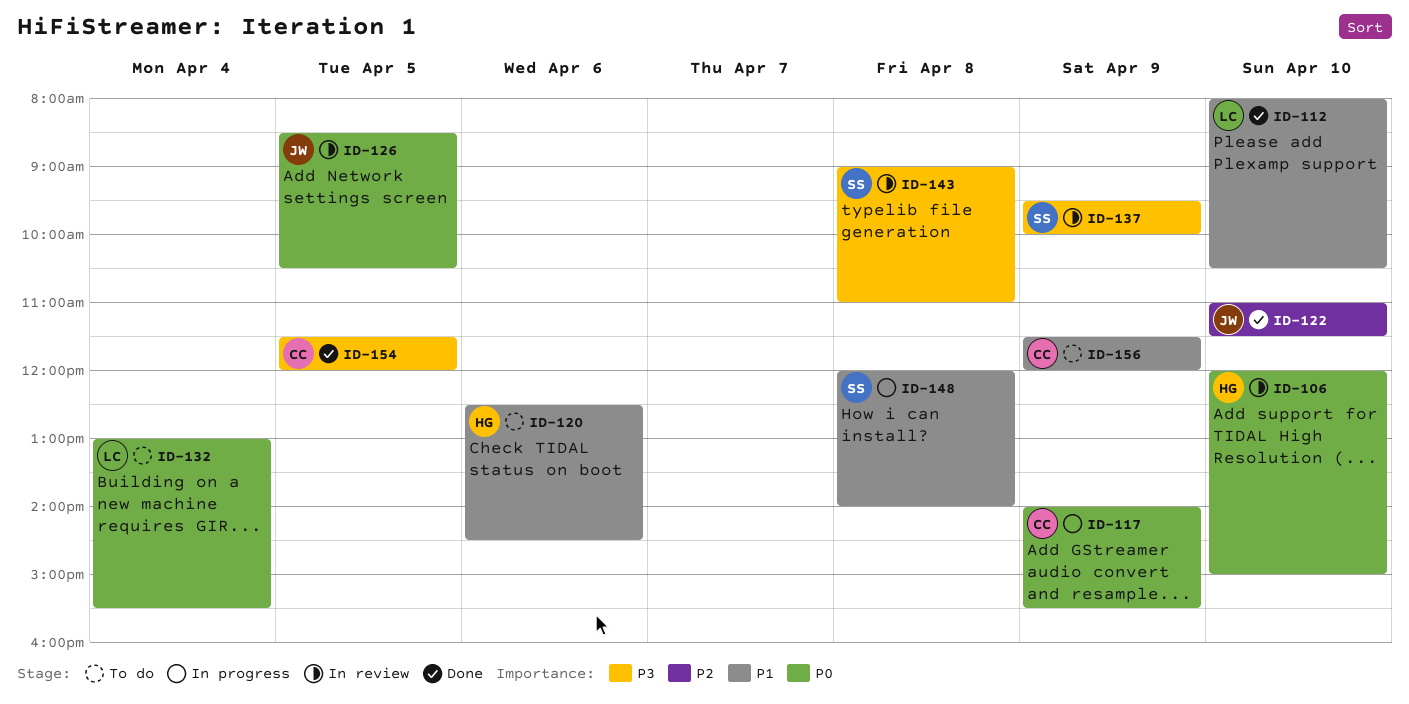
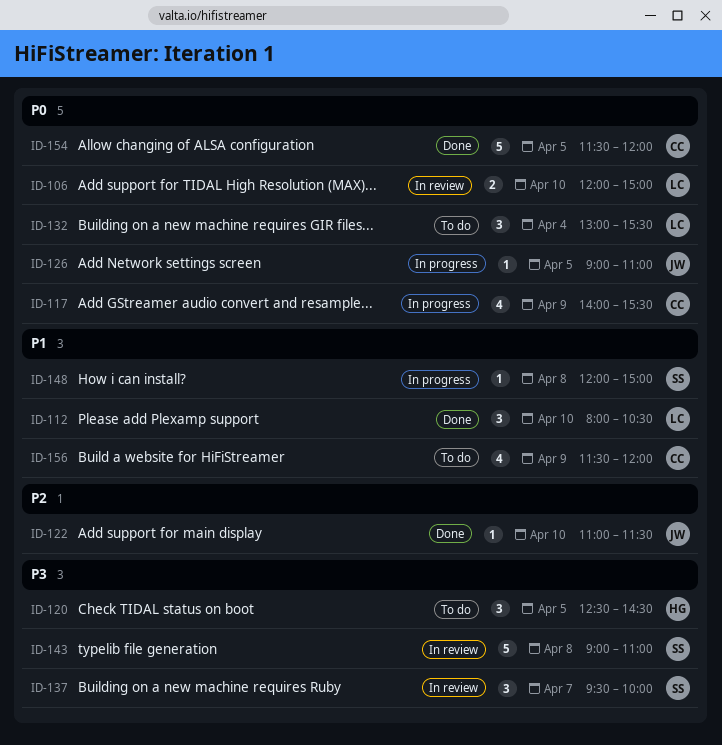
ID-106, owner: HG -> LC
ID-120, priority: P1 -> P3
ID-120, day: Apr 6 -> Apr 5
ID-126, status: In review -> In progress
ID-126, begins: 08:30 -> 09:00
ID-126, ends: 10:30 -> 11:00
ID-137, day: Apr 9 -> Apr 7
ID-148, ends: 14:00 -> 15:00
ID-154, priority: P3 -> P0

